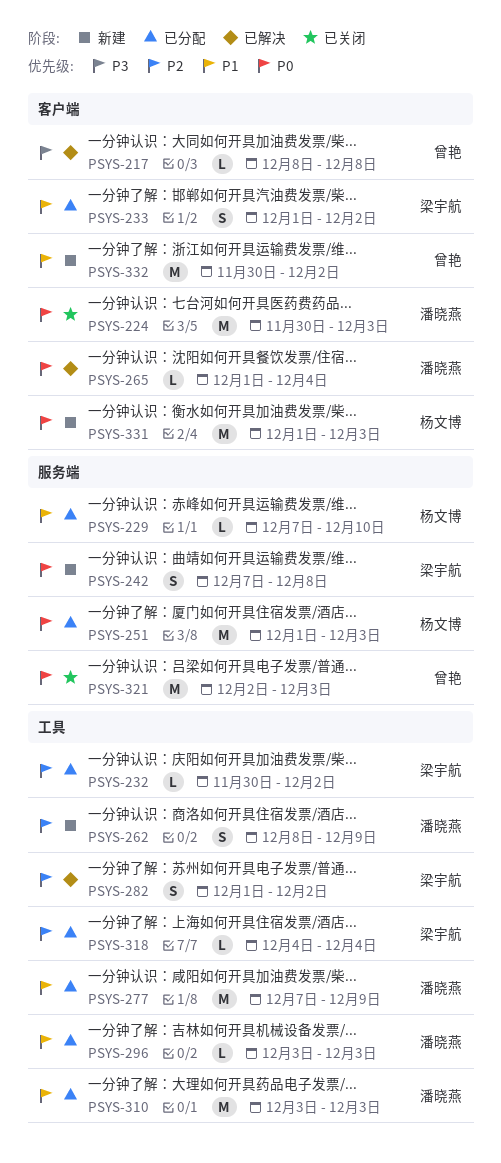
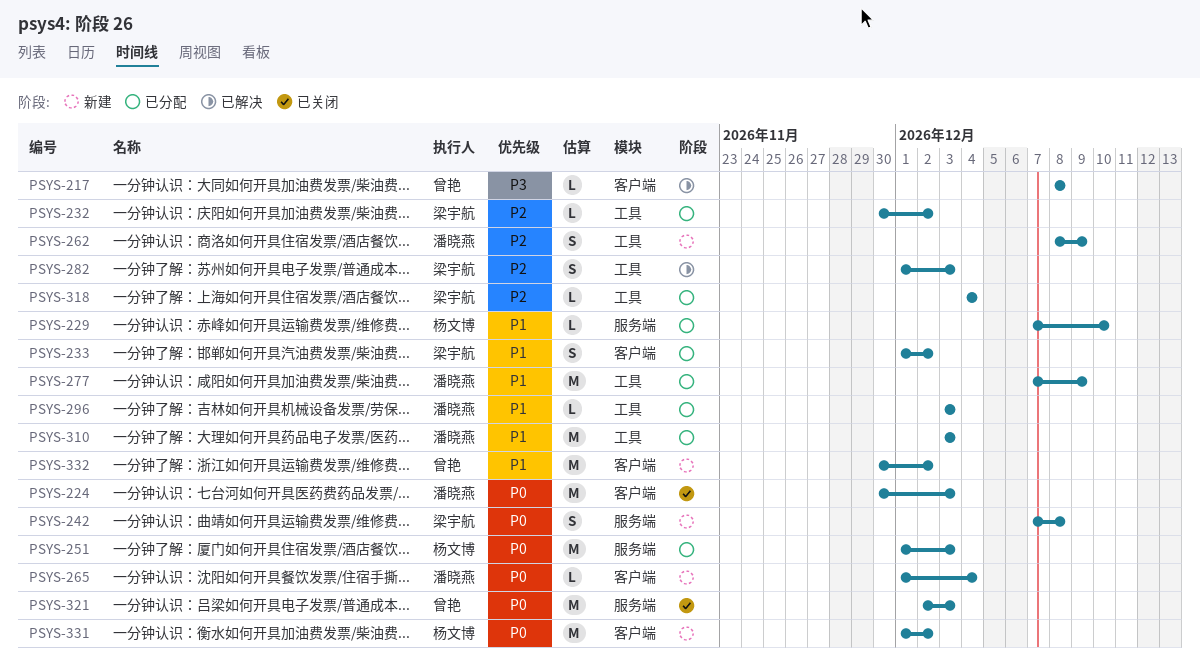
PSYS-265, status: 已解决 -> 新建
PSYS-282, due: Dec 2 -> Dec 3
PSYS-331, due: Dec 3 -> Dec 2

